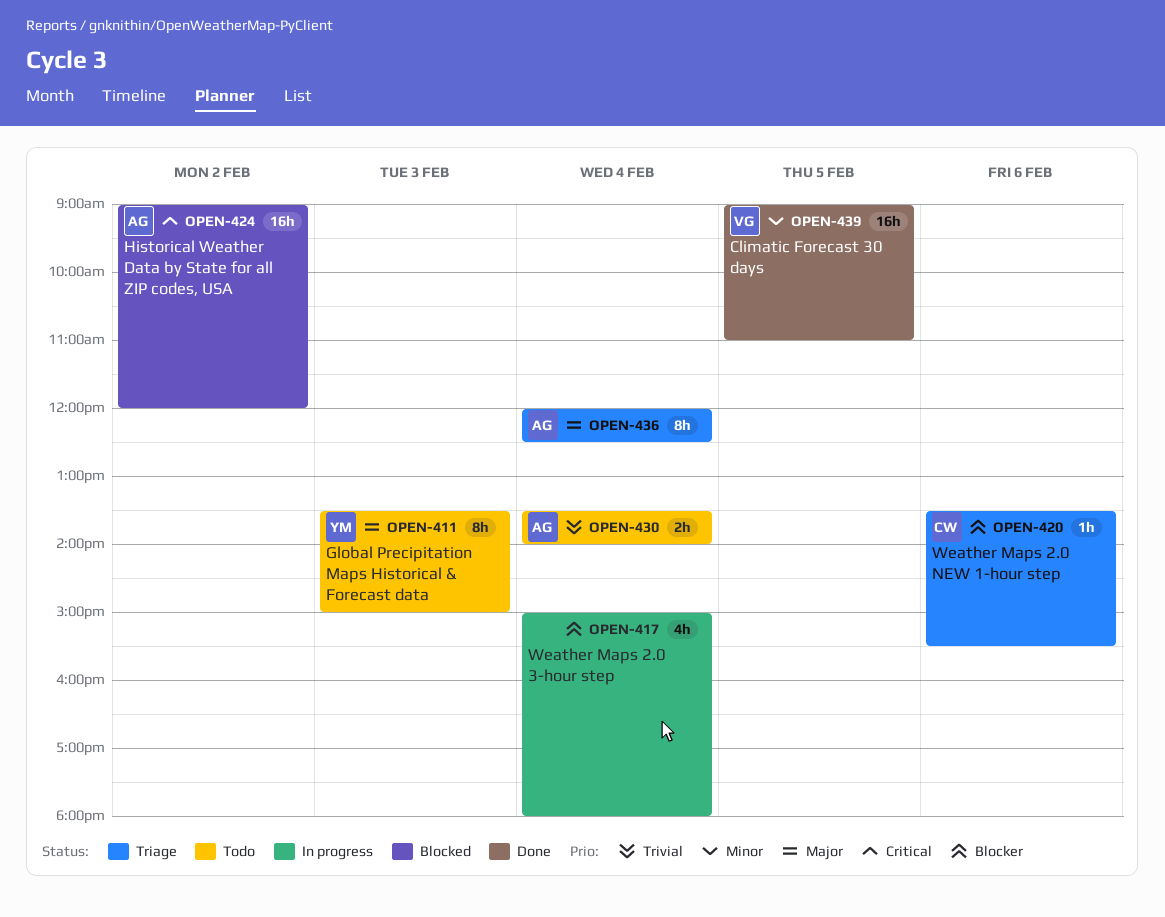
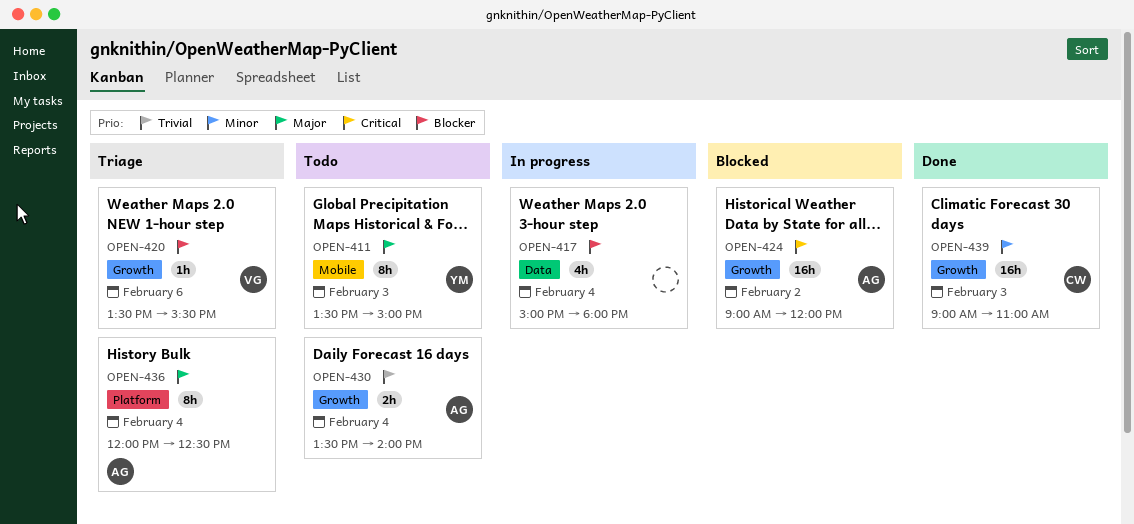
OPEN-420, owner: CW -> VG
OPEN-439, owner: VG -> CW
OPEN-439, day: Feb 5 -> Feb 3

